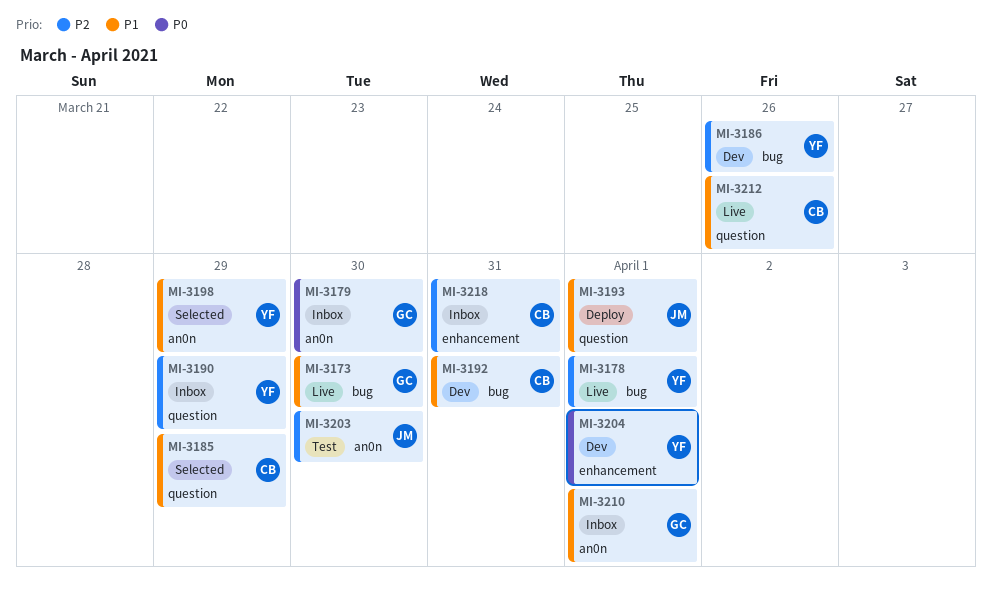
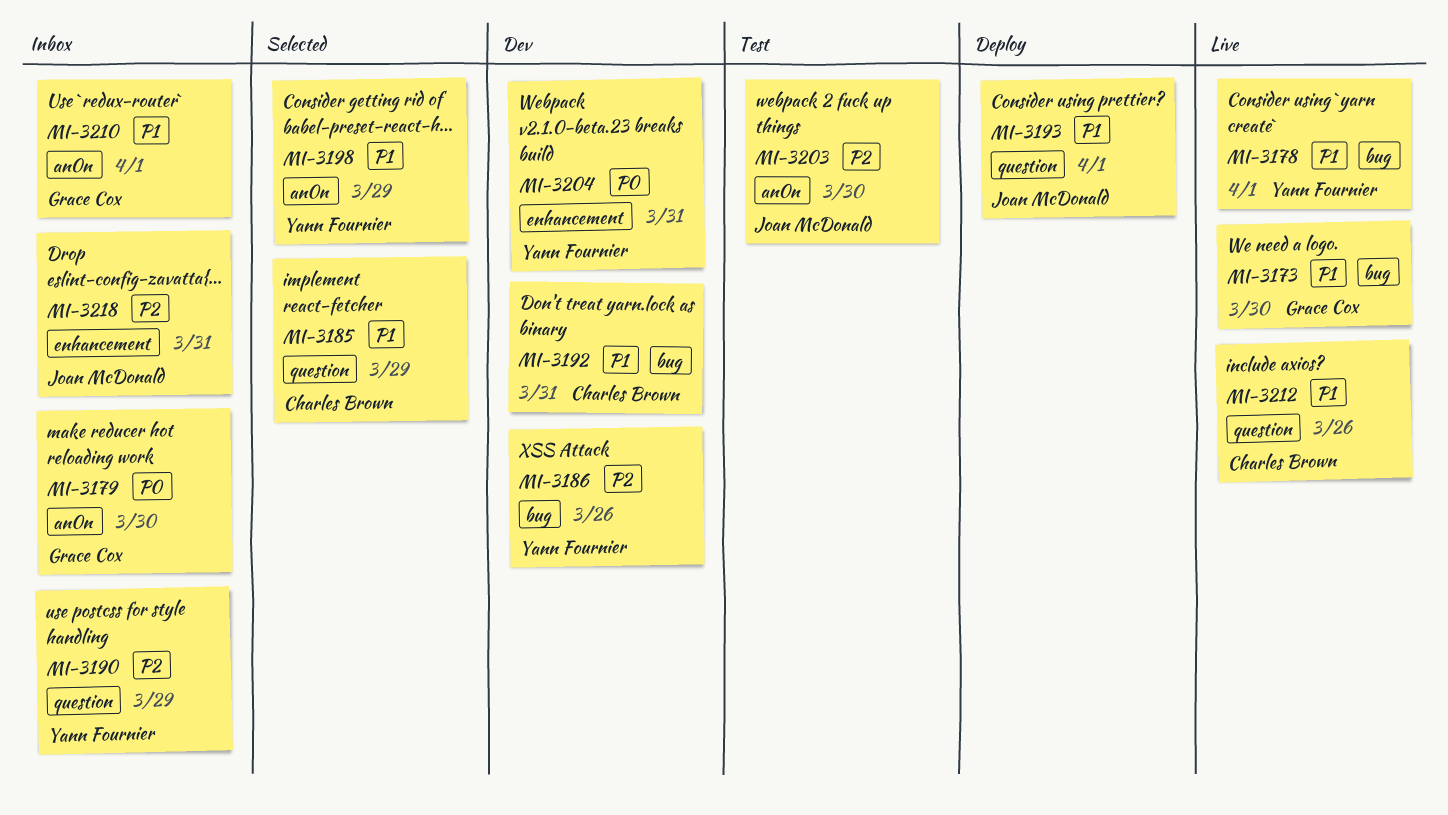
MI-3178, priority: P2 -> P1
MI-3204, due: Apr 1 -> Mar 31
MI-3218, owner: Charles Brown -> Joan McDonald

